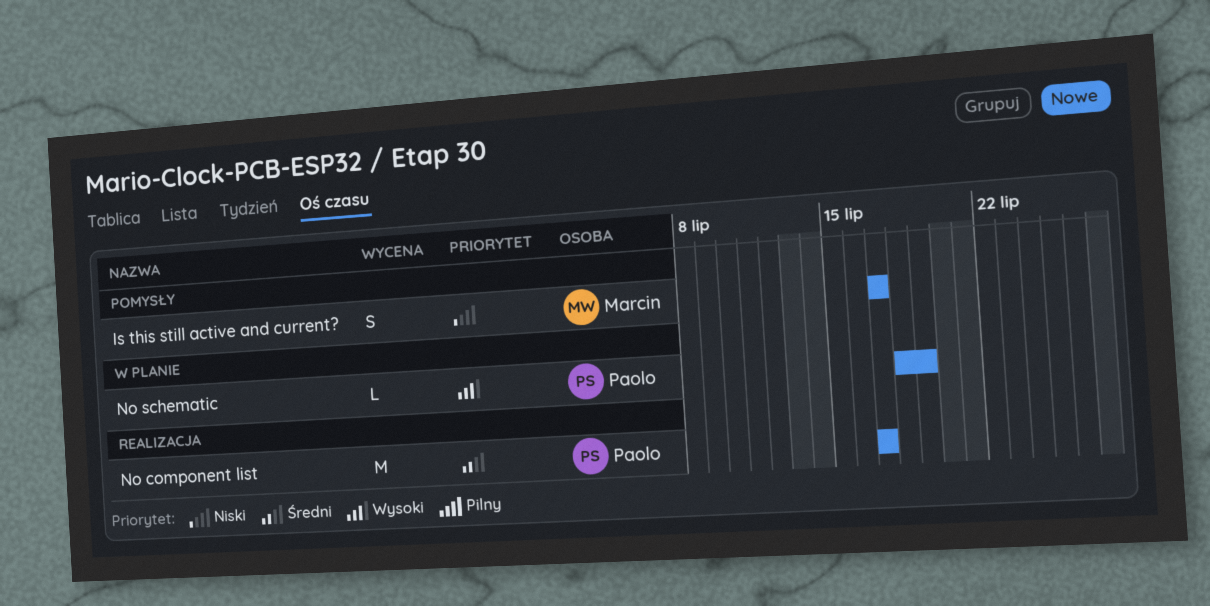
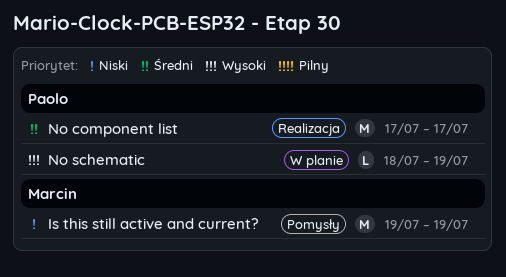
Is this still active and current?, estimate: S -> M
Is this still active and current?, start: Jul 17 -> Jul 19
Is this still active and current?, due: Jul 17 -> Jul 19

